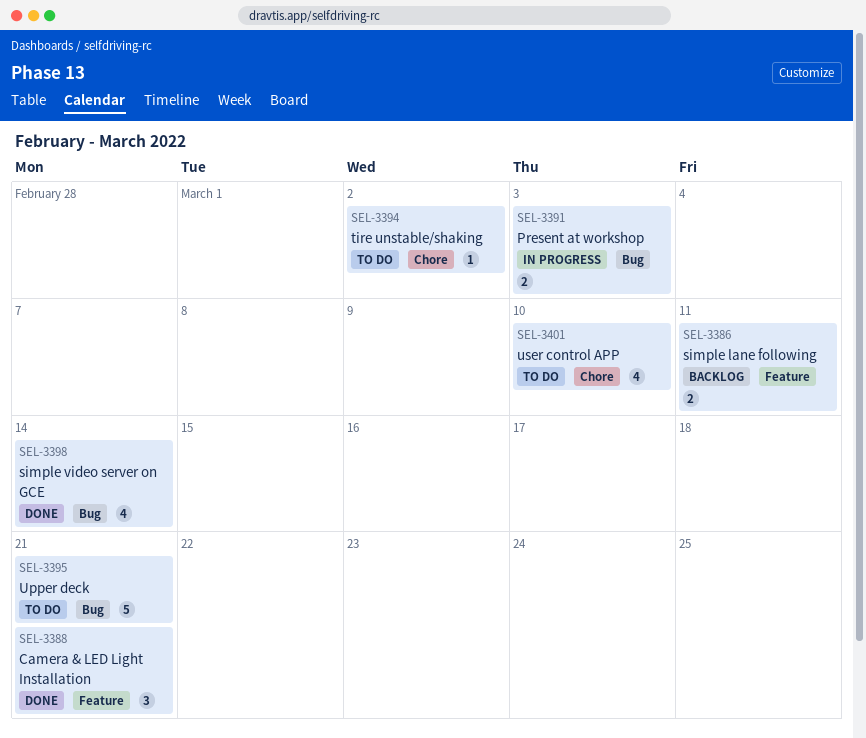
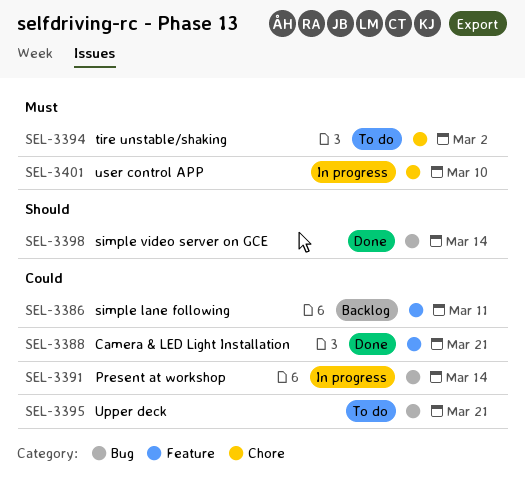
SEL-3391, due: Mar 3 -> Mar 14
SEL-3401, status: To do -> In progress

